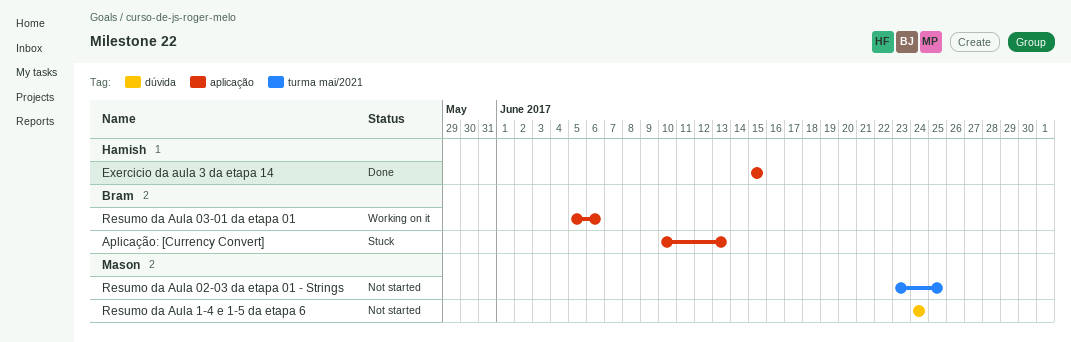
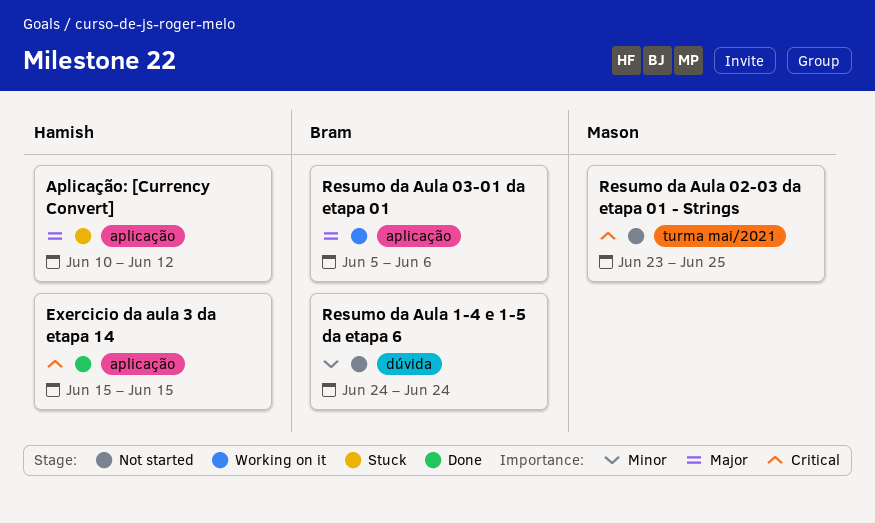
Aplicação: [Currency Convert], owner: Bram -> Hamish
Aplicação: [Currency Convert], due: Jun 13 -> Jun 12
Resumo da Aula 1-4 e 1-5 da etapa 6, owner: Mason -> Bram

